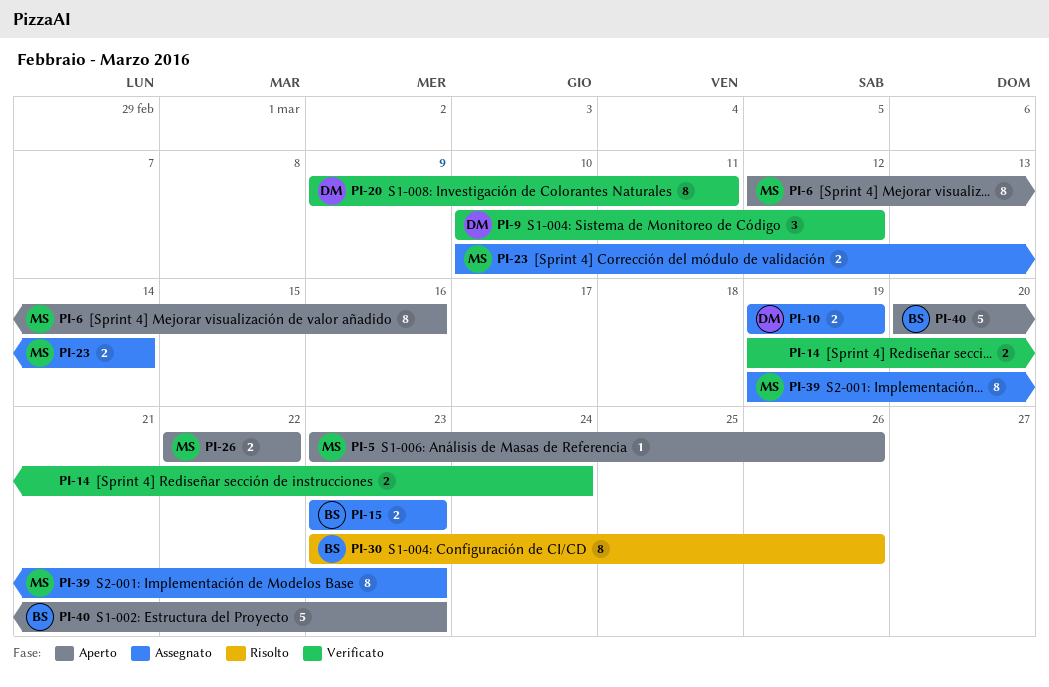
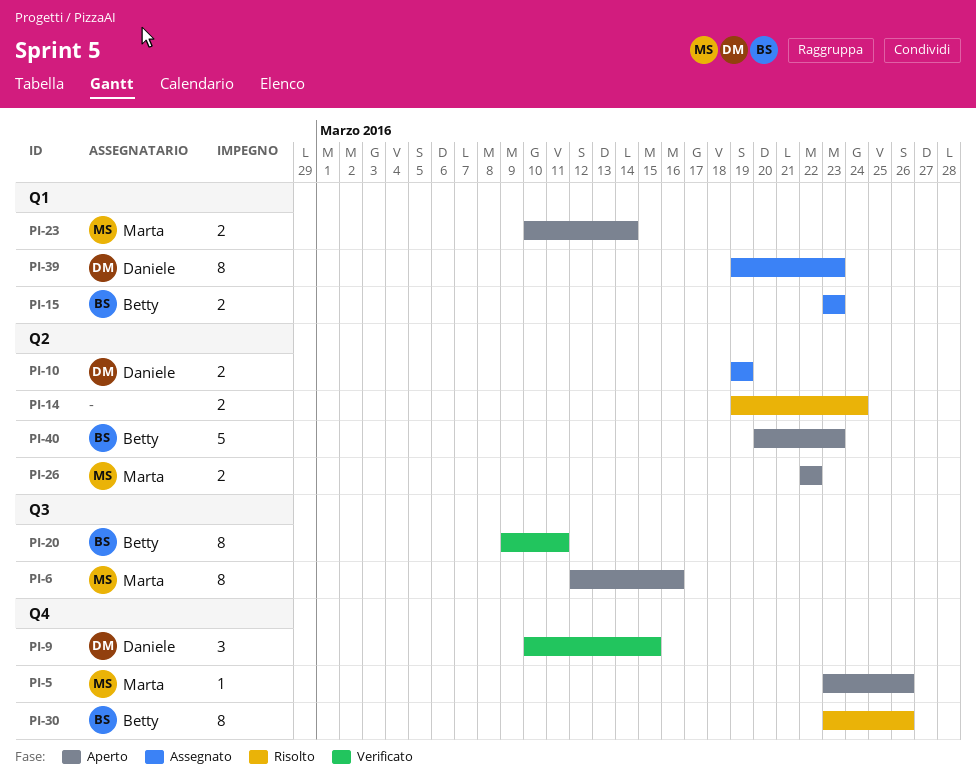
PI-9, due: Mar 12 -> Mar 15
PI-14, status: Verificato -> Risolto
PI-20, owner: Daniele -> Betty
PI-23, status: Assegnato -> Aperto
PI-39, owner: Marta -> Daniele

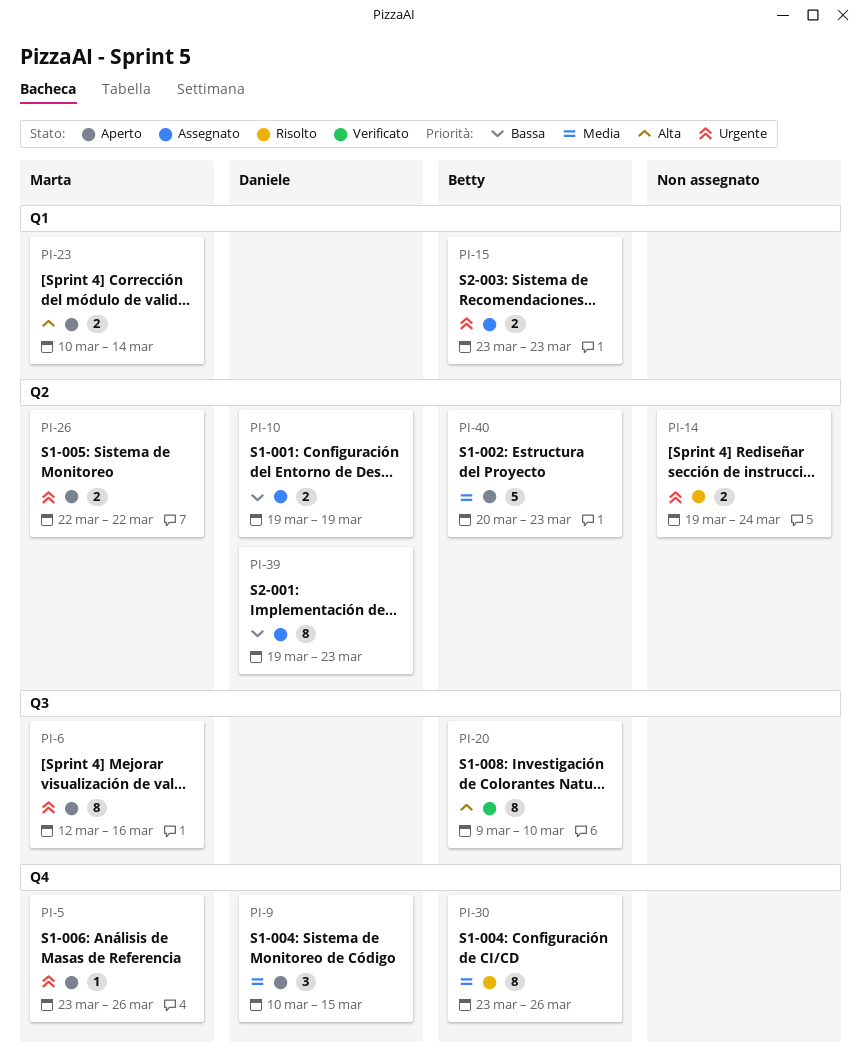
PI-9, status: Verificato -> Aperto
PI-20, due: Mar 11 -> Mar 10
PI-39, label: Q1 -> Q2

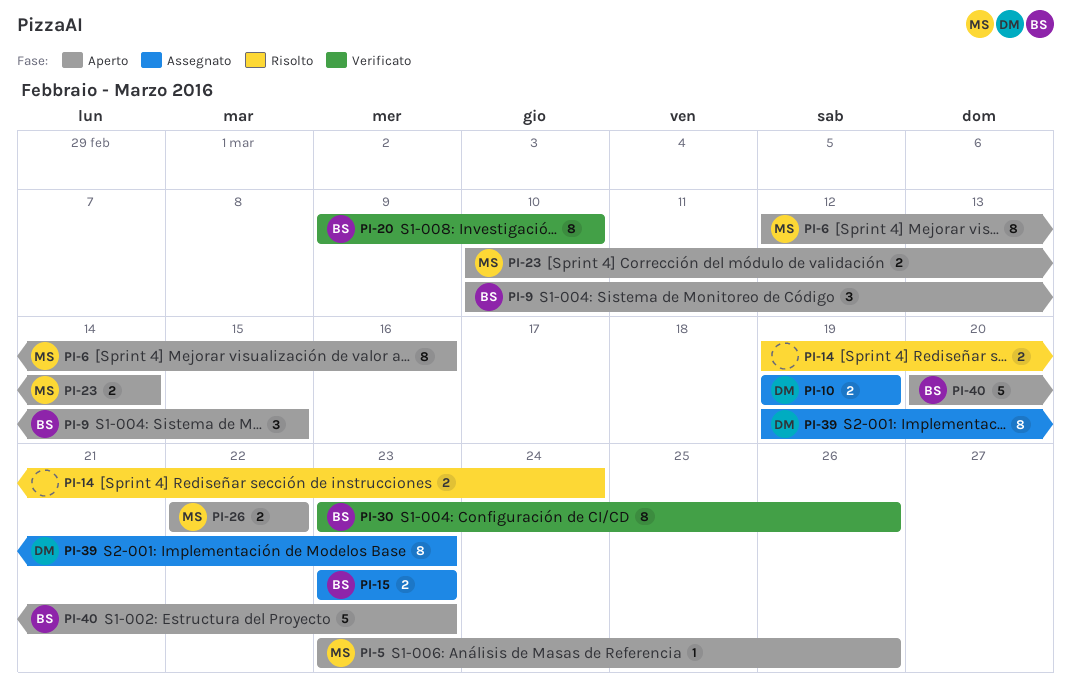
PI-9, owner: Daniele -> Betty
PI-30, status: Risolto -> Verificato

